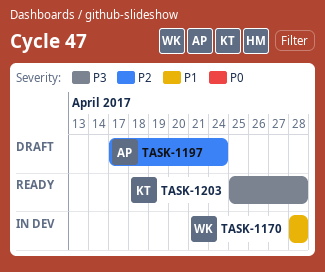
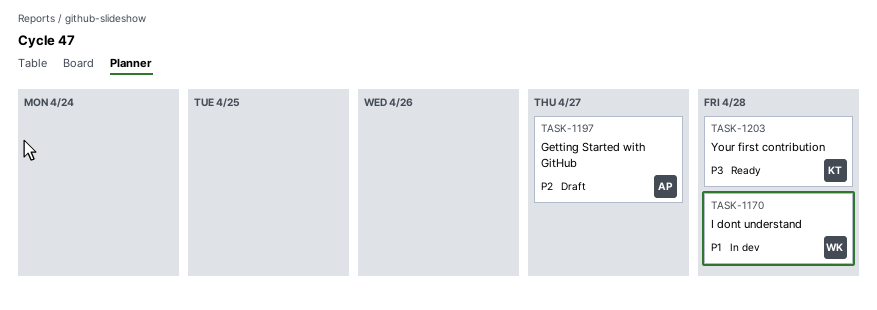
TASK-1197, due: Apr 24 -> Apr 27

